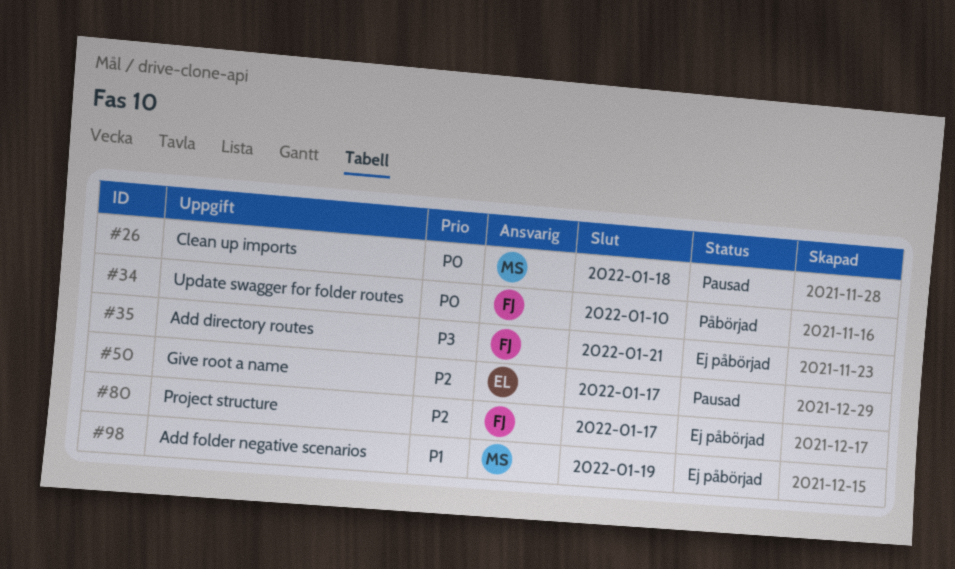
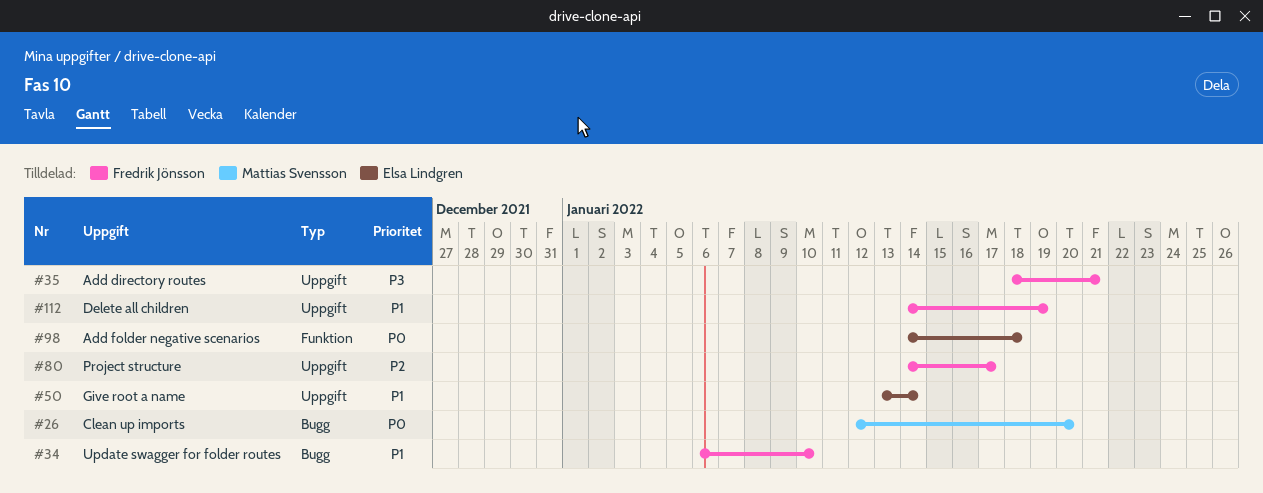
#26, due: Jan 18 -> Jan 20
#34, priority: P0 -> P1
#50, priority: P2 -> P1
#50, due: Jan 17 -> Jan 14
#98, owner: Mattias Svensson -> Elsa Lindgren
#98, priority: P1 -> P0
#98, due: Jan 19 -> Jan 18
#112: none -> present

